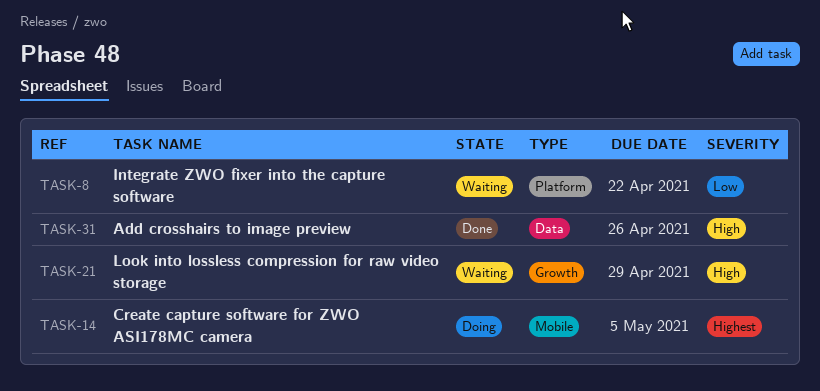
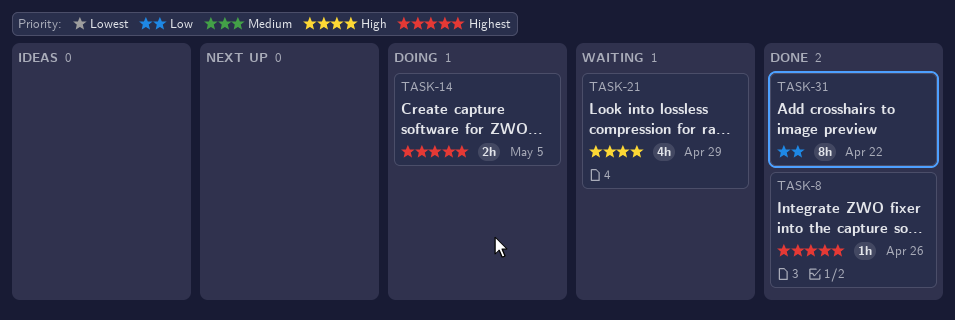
TASK-8, status: Waiting -> Done
TASK-8, priority: Low -> Highest
TASK-8, due: Apr 22 -> Apr 26
TASK-31, priority: High -> Low
TASK-31, due: Apr 26 -> Apr 22

